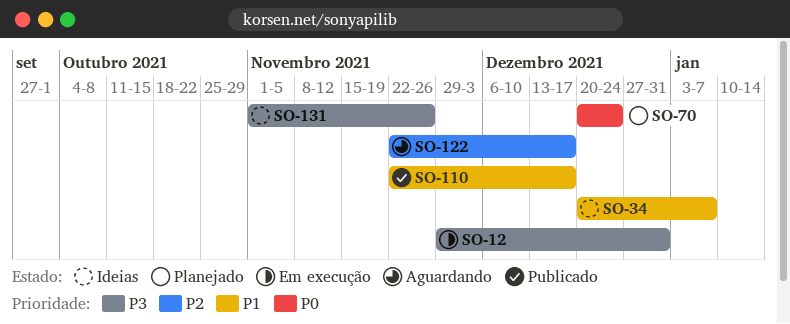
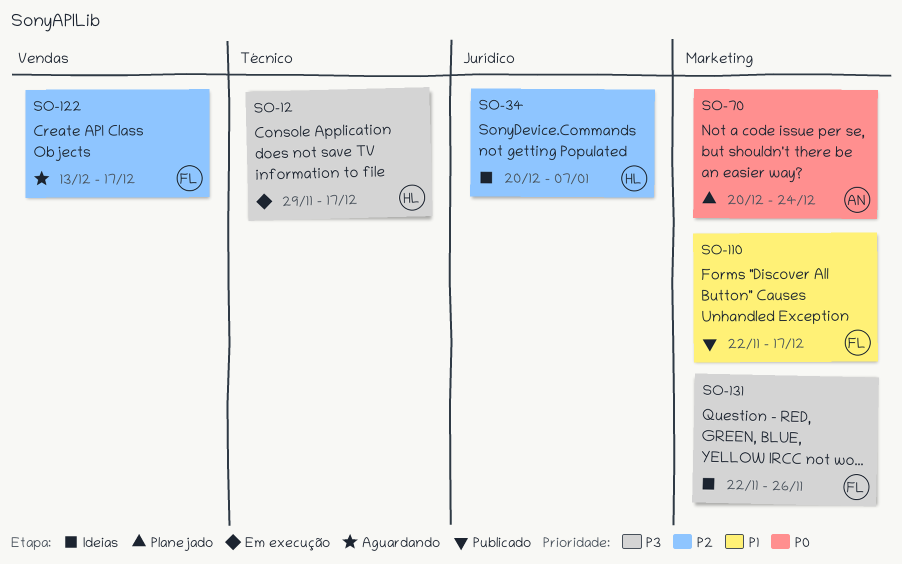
SO-12, due: Dec 31 -> Dec 17
SO-34, priority: P1 -> P2
SO-122, start: Nov 22 -> Dec 13
SO-131, start: Nov 1 -> Nov 22

